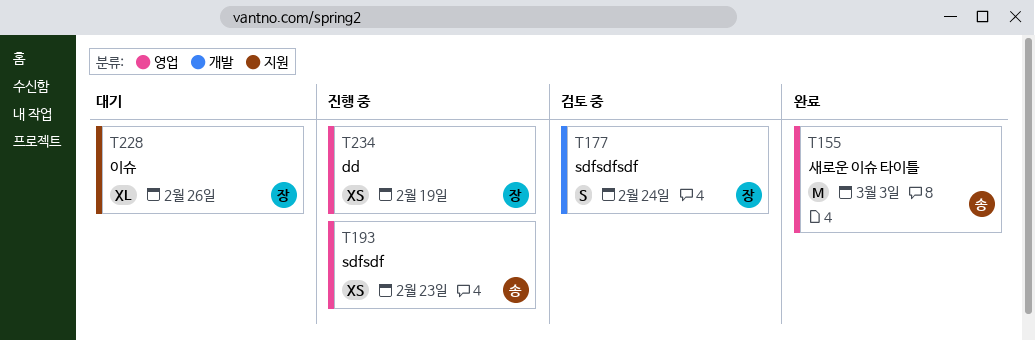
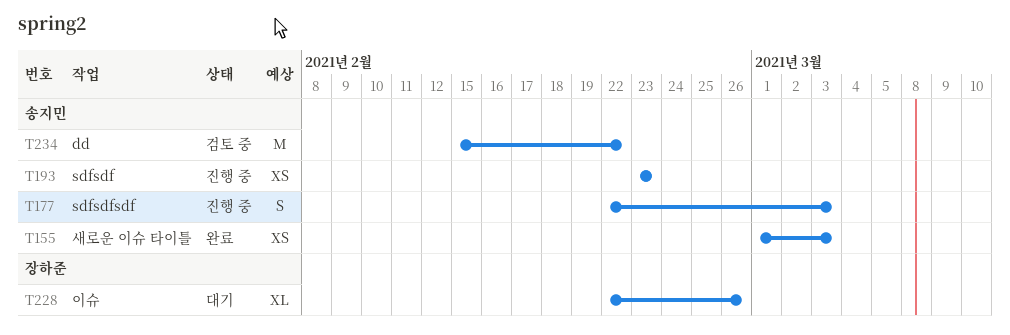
T155, estimate: M -> XS
T177, status: 검토 중 -> 진행 중
T177, owner: 장하준 -> 송지민
T177, due: Feb 24 -> Mar 3
T234, status: 진행 중 -> 검토 중
T234, owner: 장하준 -> 송지민
T234, estimate: XS -> M
T234, due: Feb 19 -> Feb 22

